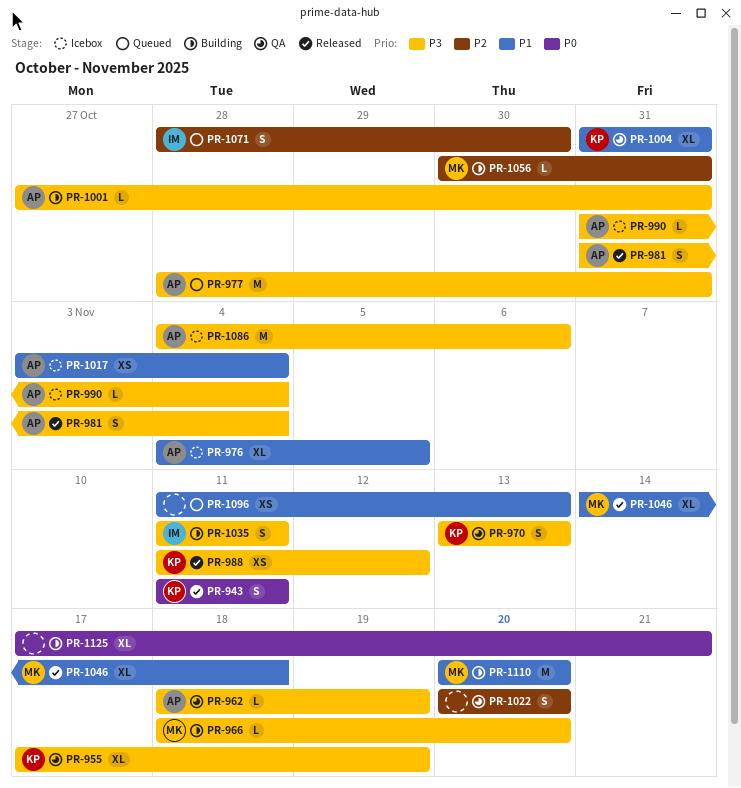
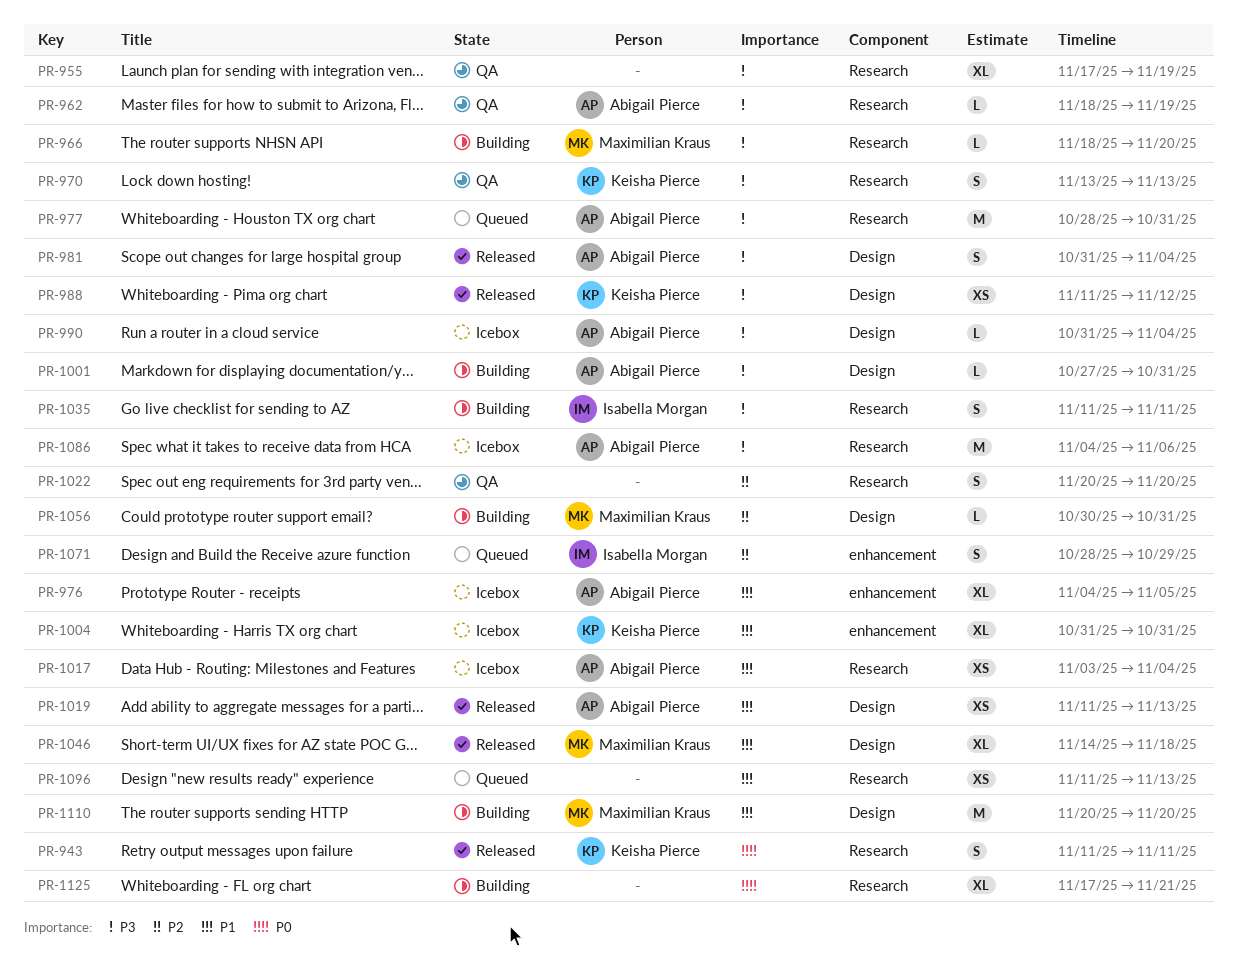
PR-955, owner: Keisha Pierce -> none
PR-1004, status: QA -> Icebox
PR-1019: none -> present
PR-1071, due: Oct 30 -> Oct 29

